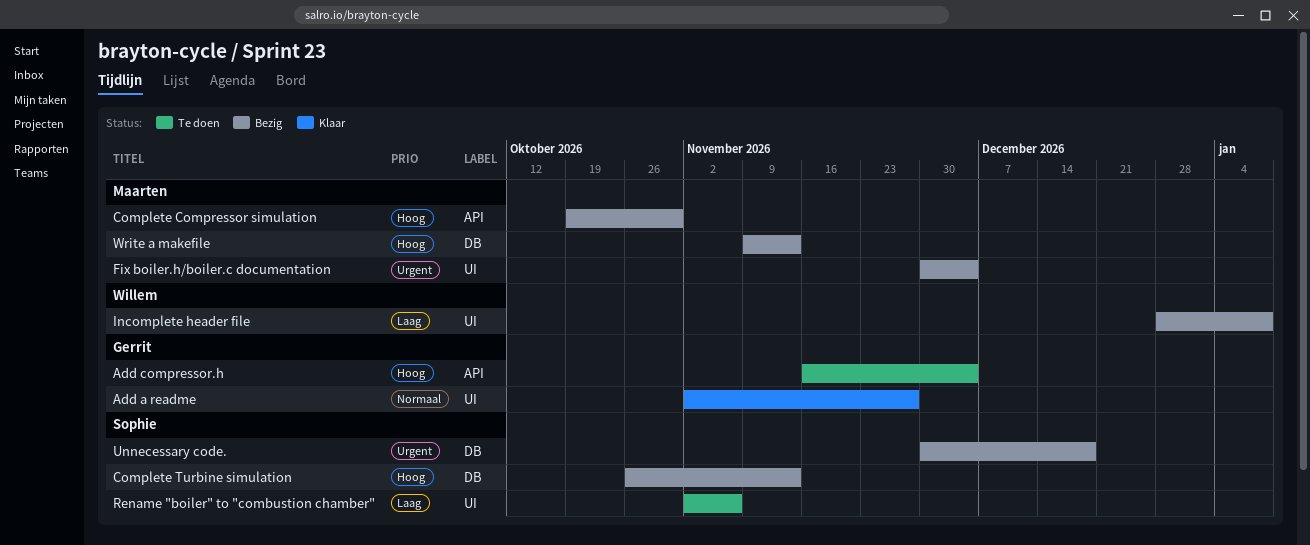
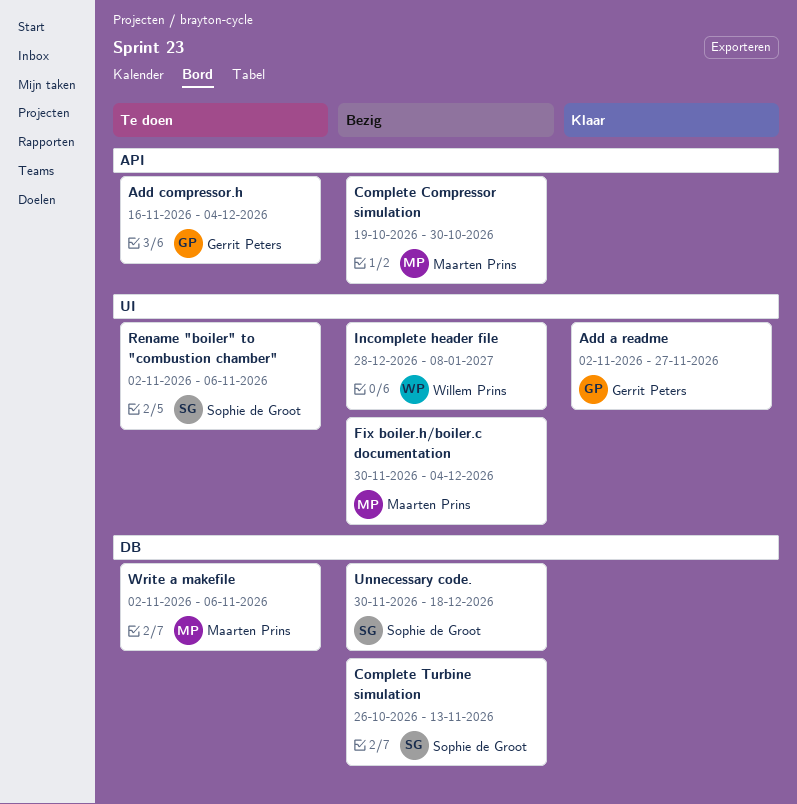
Write a makefile, status: Bezig -> Te doen
Write a makefile, start: Nov 9 -> Nov 2
Write a makefile, due: Nov 13 -> Nov 6

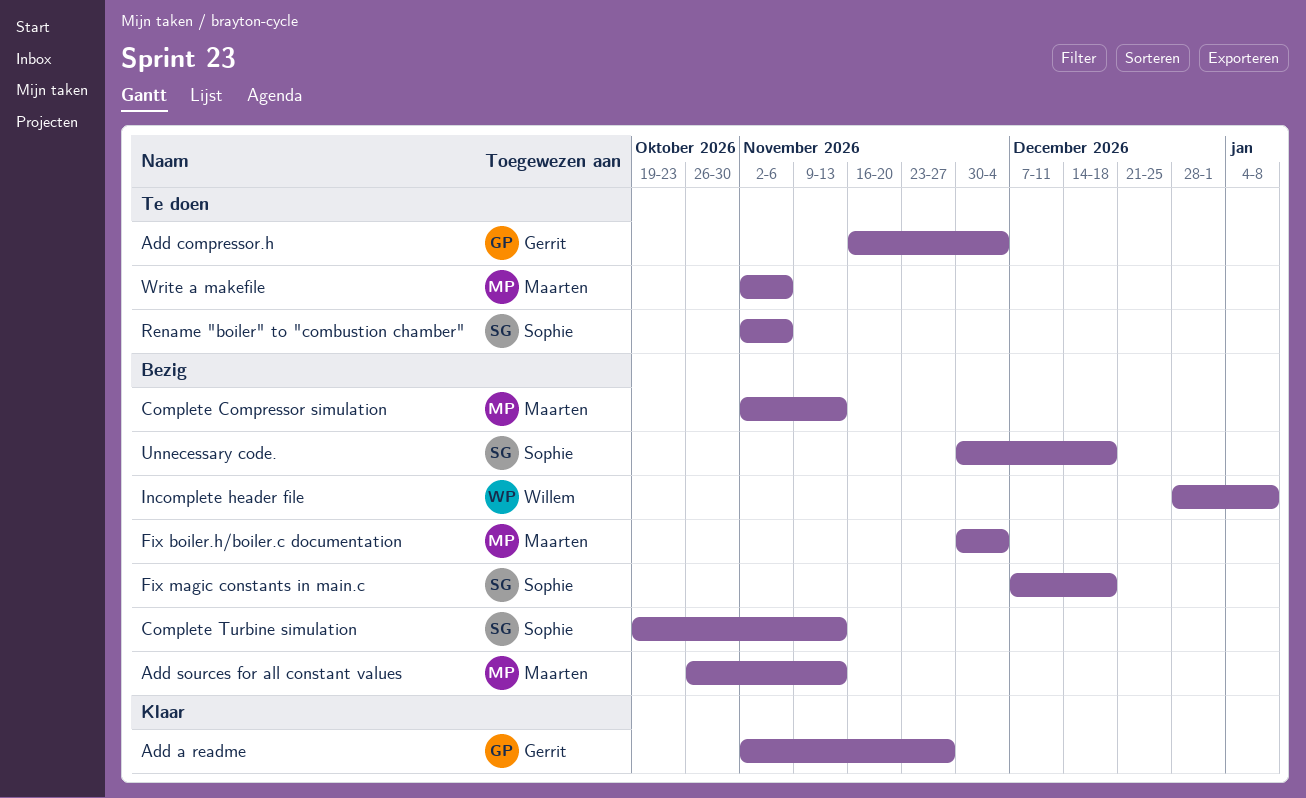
Add sources for all constant values: none -> present
Complete Compressor simulation, start: Oct 19 -> Nov 2
Complete Compressor simulation, due: Oct 30 -> Nov 13
Complete Turbine simulation, start: Oct 26 -> Oct 19
Fix magic constants in main.c: none -> present

